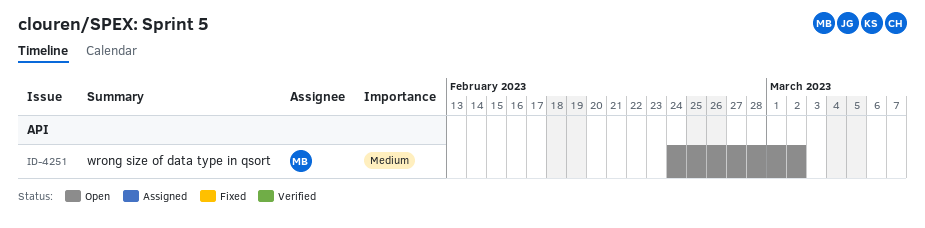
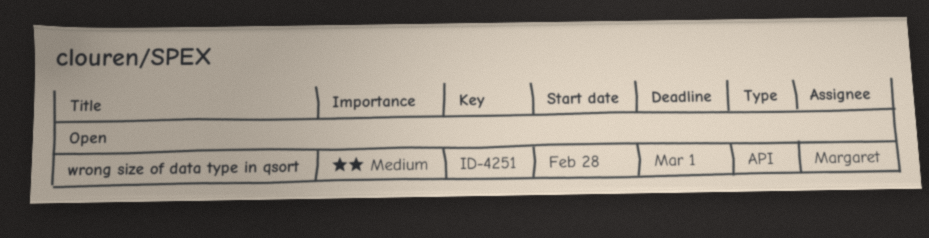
ID-4251, start: Feb 24 -> Feb 28
ID-4251, due: Mar 2 -> Mar 1

